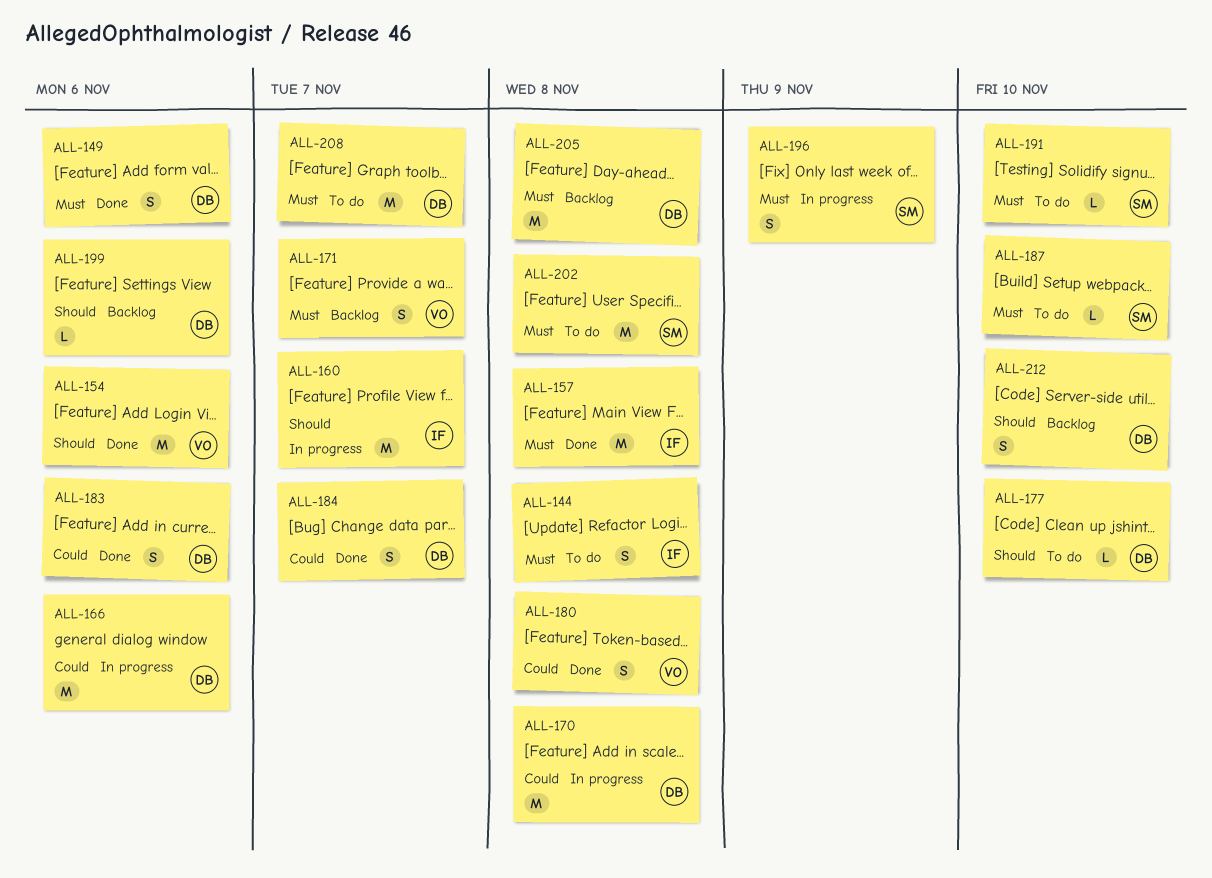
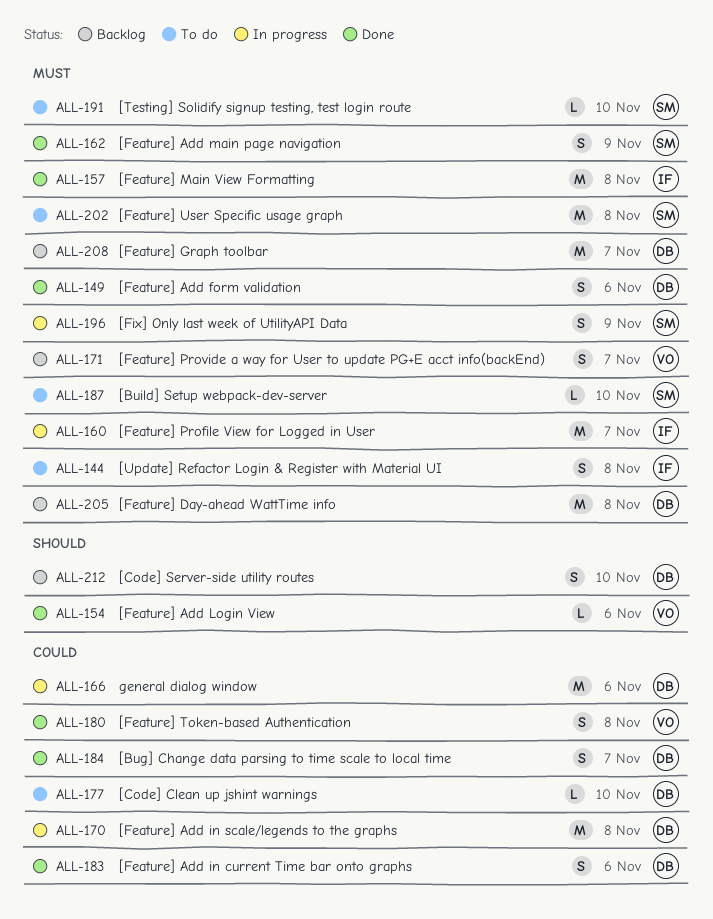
ALL-154, estimate: M -> L
ALL-160, priority: Should -> Must
ALL-162: none -> present
ALL-177, priority: Should -> Could
ALL-199: present -> none
ALL-208, status: To do -> Backlog

